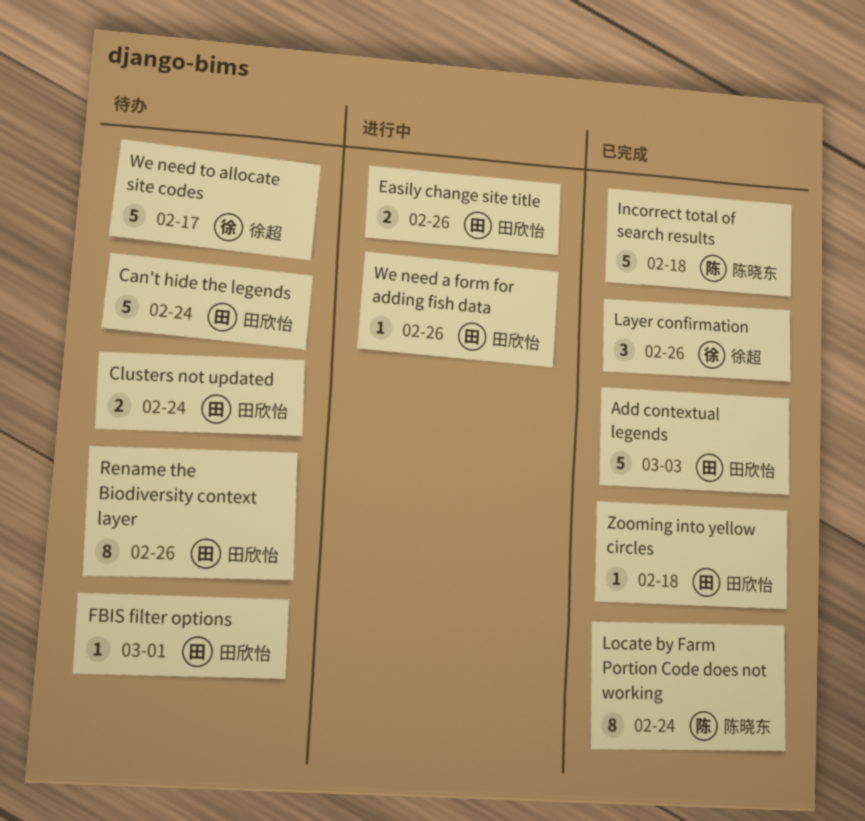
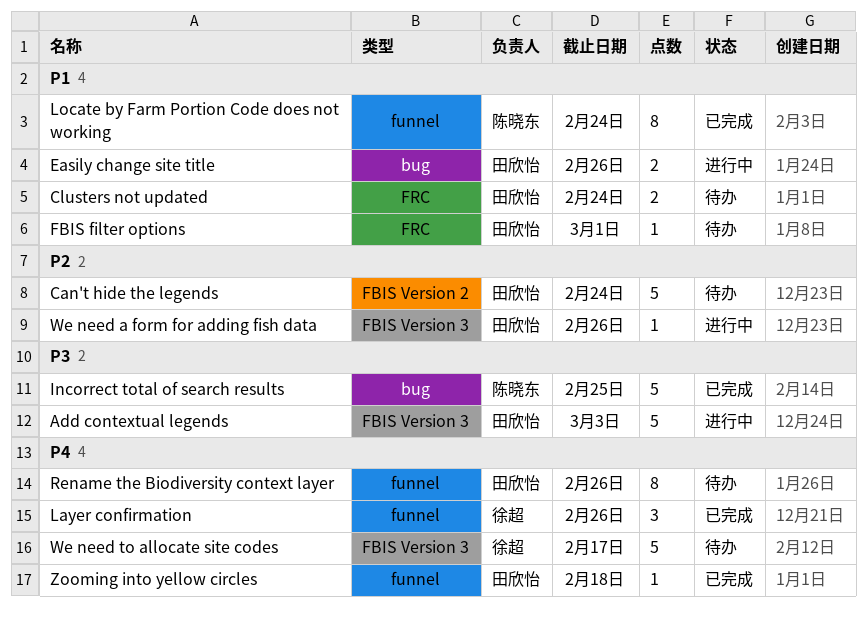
Add contextual legends, status: 已完成 -> 进行中
Incorrect total of search results, due: Feb 18 -> Feb 25

